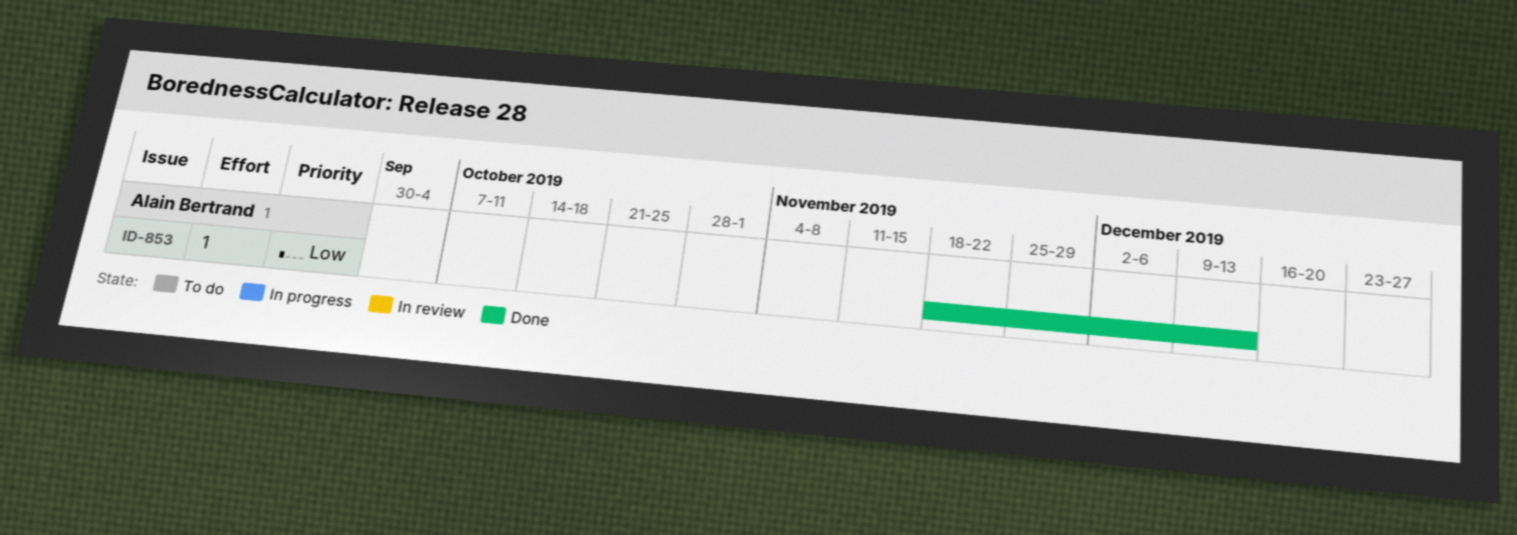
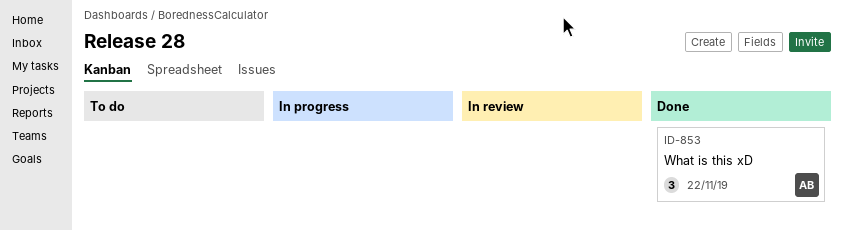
ID-853, estimate: 1 -> 3
ID-853, due: Dec 13 -> Nov 22

